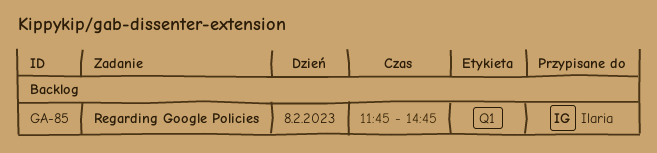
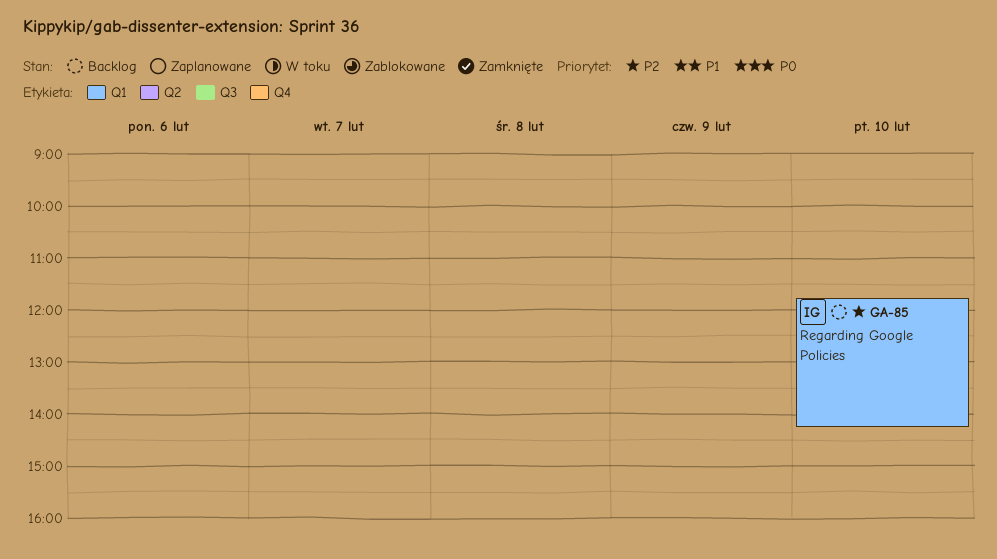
GA-85, day: Feb 8 -> Feb 10
GA-85, ends: 14:45 -> 14:15

